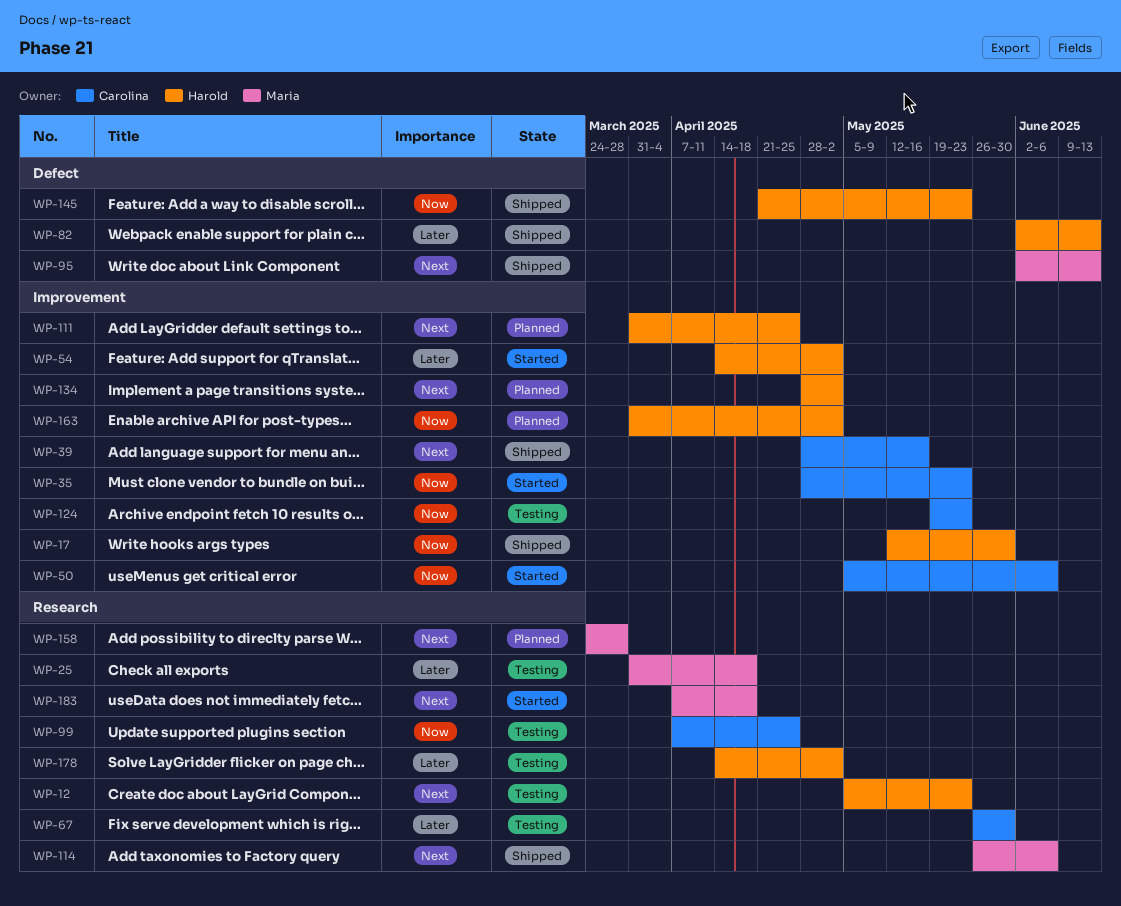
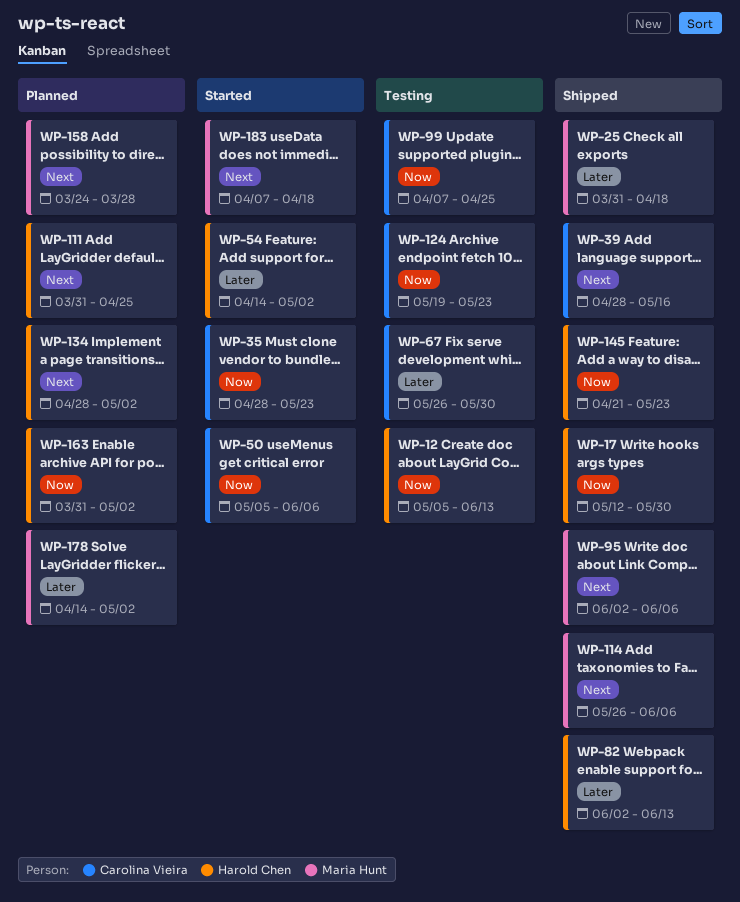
WP-12, priority: Next -> Now
WP-12, due: May 23 -> Jun 13
WP-25, status: Testing -> Shipped
WP-95, due: Jun 13 -> Jun 6
WP-178, status: Testing -> Planned
WP-178, owner: Harold Chen -> Maria Hunt

